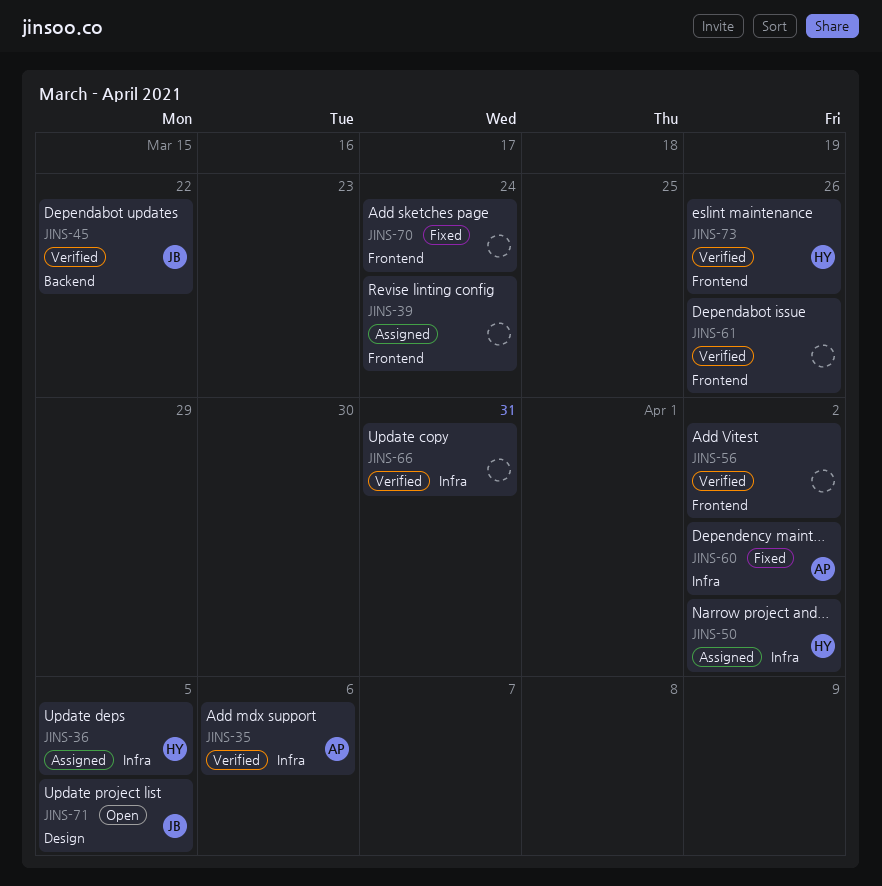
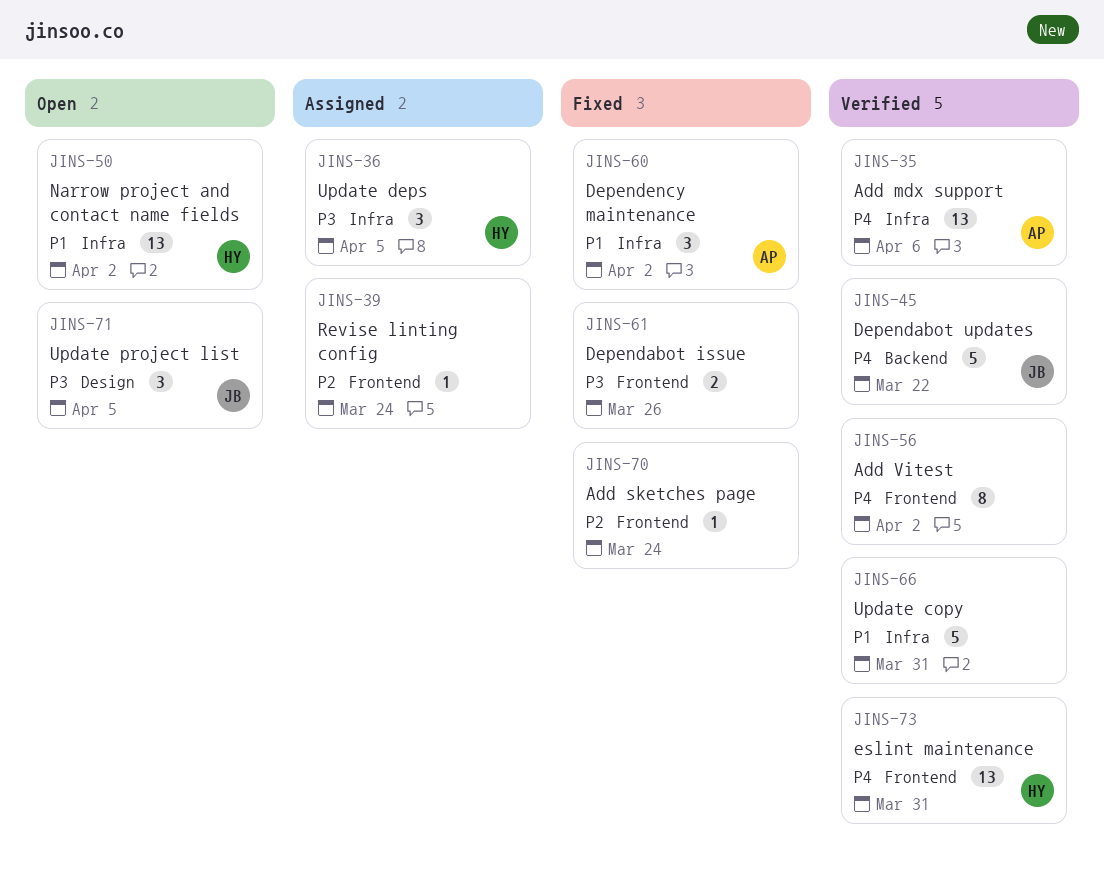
JINS-50, status: Assigned -> Open
JINS-61, status: Verified -> Fixed
JINS-73, due: Mar 26 -> Mar 31

